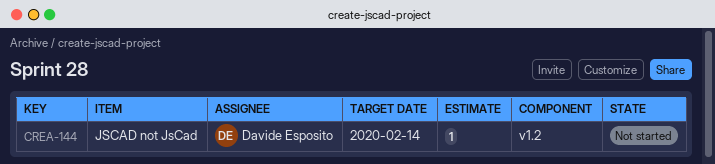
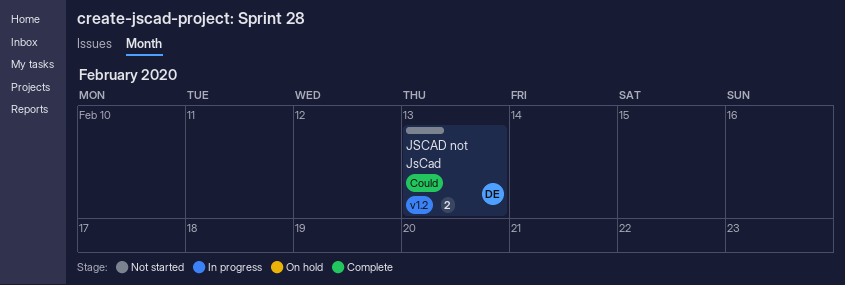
JSCAD not JsCad, estimate: 1 -> 2
JSCAD not JsCad, due: Feb 14 -> Feb 13

